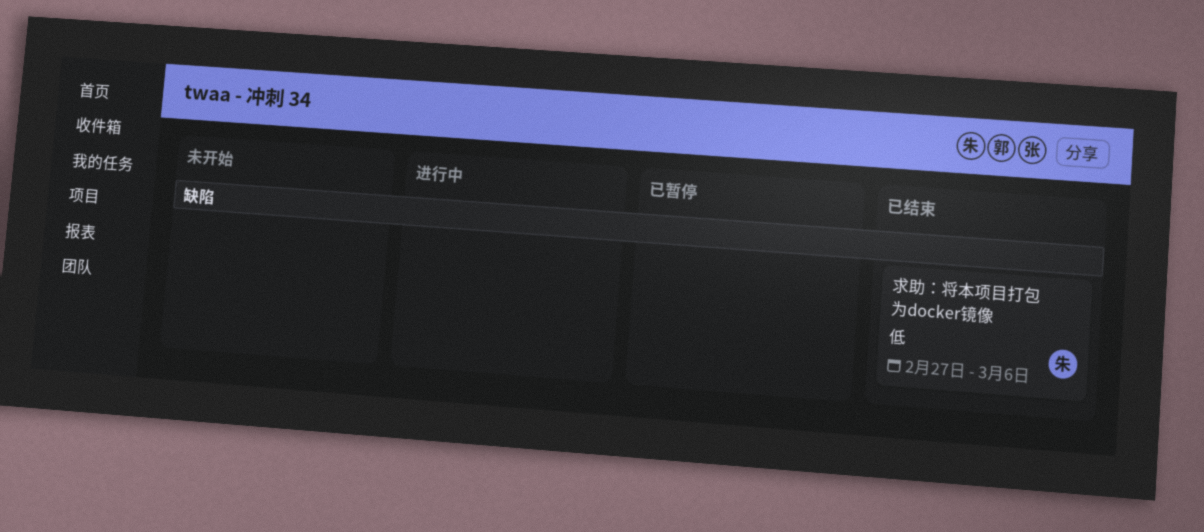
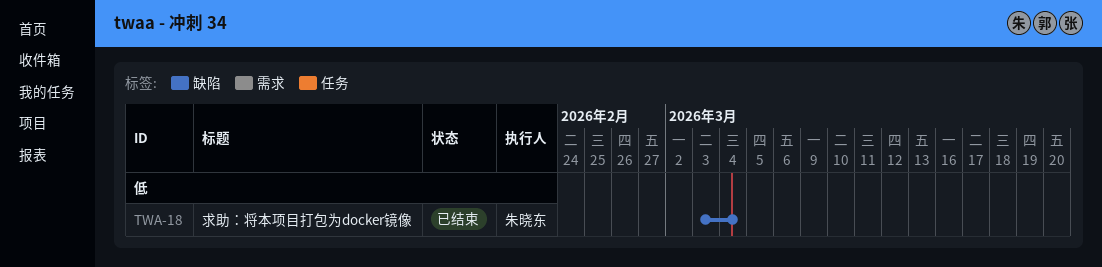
求助：将本项目打包为docker镜像, start: Feb 27 -> Mar 3
求助：将本项目打包为docker镜像, due: Mar 6 -> Mar 4

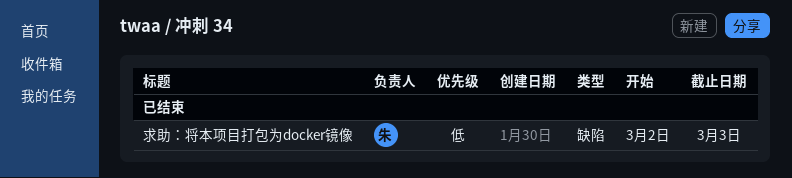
求助：将本项目打包为docker镜像, start: Mar 3 -> Mar 2
求助：将本项目打包为docker镜像, due: Mar 4 -> Mar 3

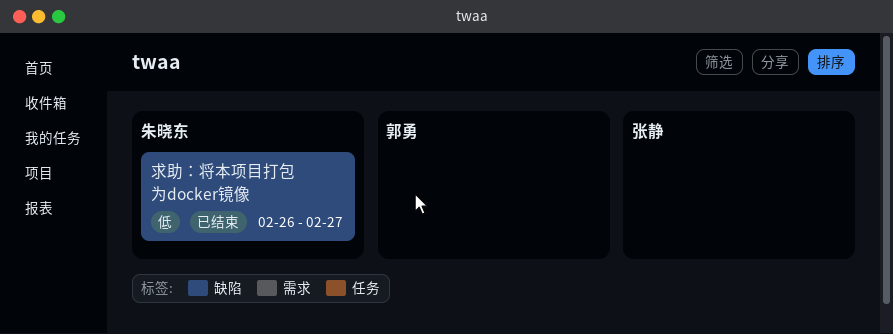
求助：将本项目打包为docker镜像, start: Mar 2 -> Feb 26
求助：将本项目打包为docker镜像, due: Mar 3 -> Feb 27

